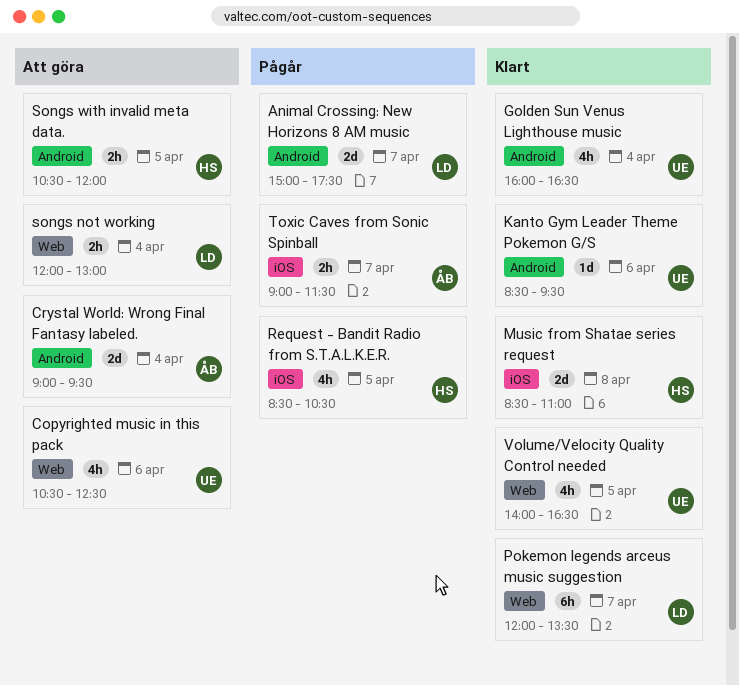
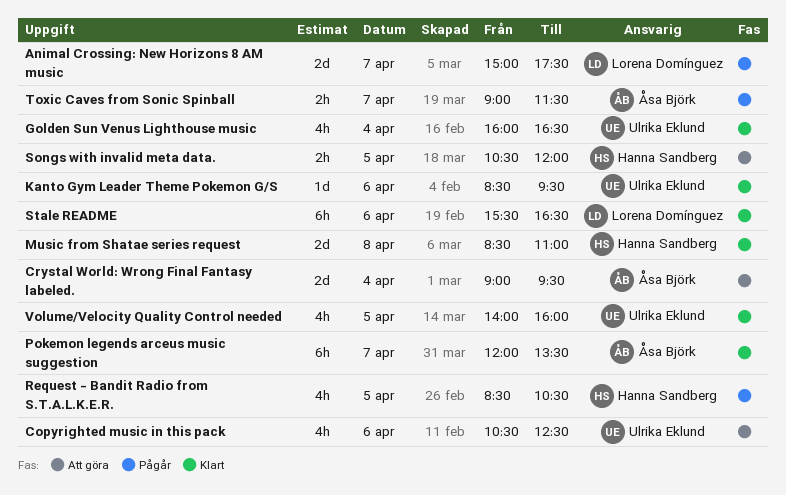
Pokemon legends arceus music suggestion, owner: Lorena Domínguez -> Åsa Björk
songs not working: present -> none
Stale README: none -> present
Volume/Velocity Quality Control needed, ends: 16:30 -> 16:00

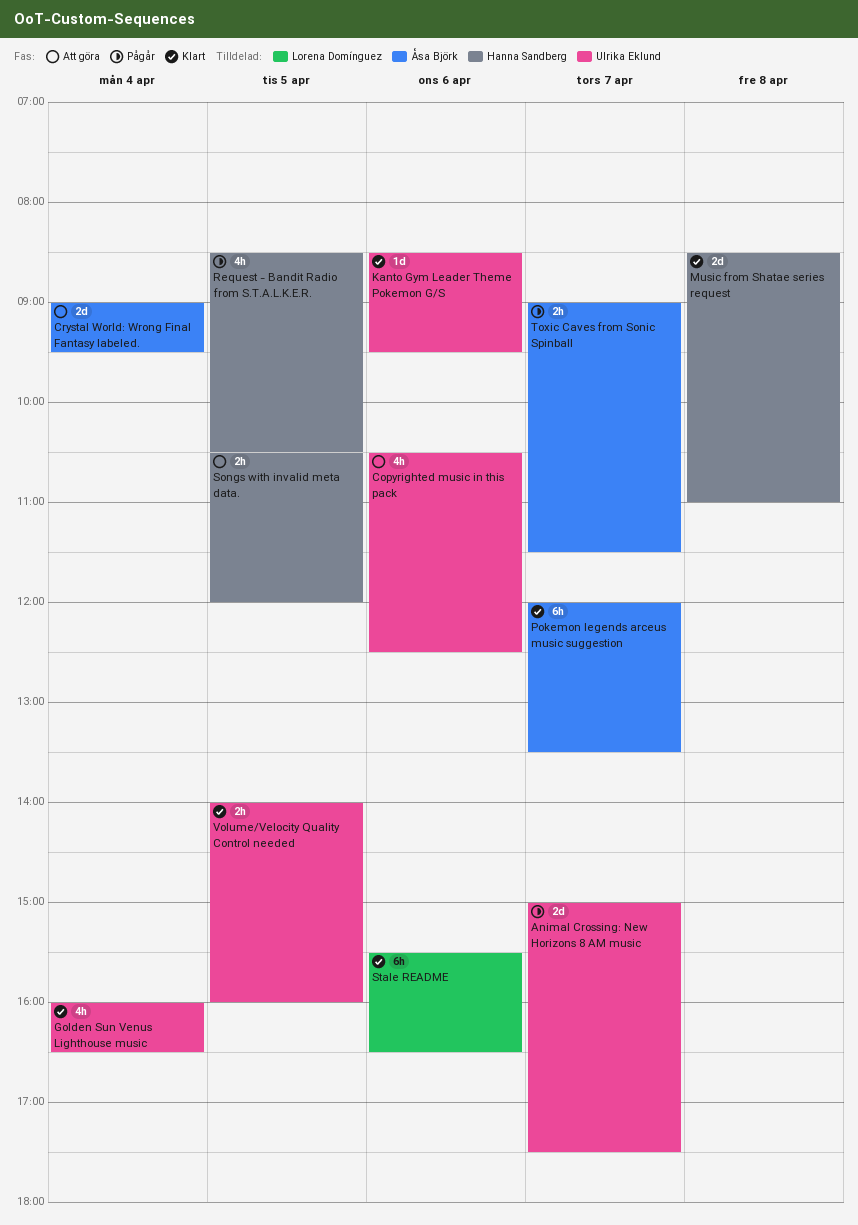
Animal Crossing: New Horizons 8 AM music, owner: Lorena Domínguez -> Ulrika Eklund
Volume/Velocity Quality Control needed, estimate: 4h -> 2h

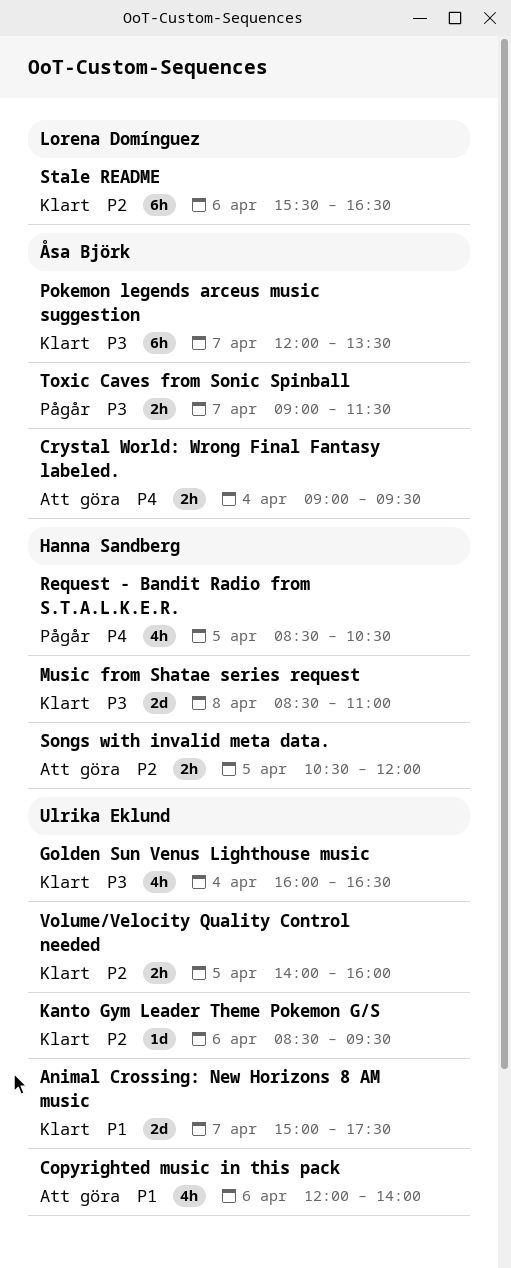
Animal Crossing: New Horizons 8 AM music, status: Pågår -> Klart
Copyrighted music in this pack, begins: 10:30 -> 12:00
Copyrighted music in this pack, ends: 12:30 -> 14:00
Crystal World: Wrong Final Fantasy labeled., estimate: 2d -> 2h

